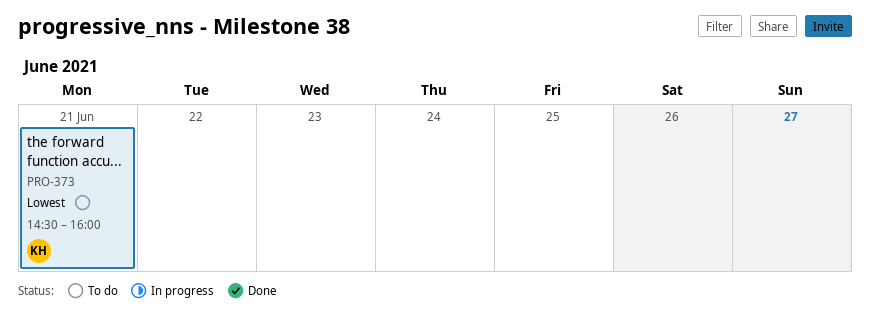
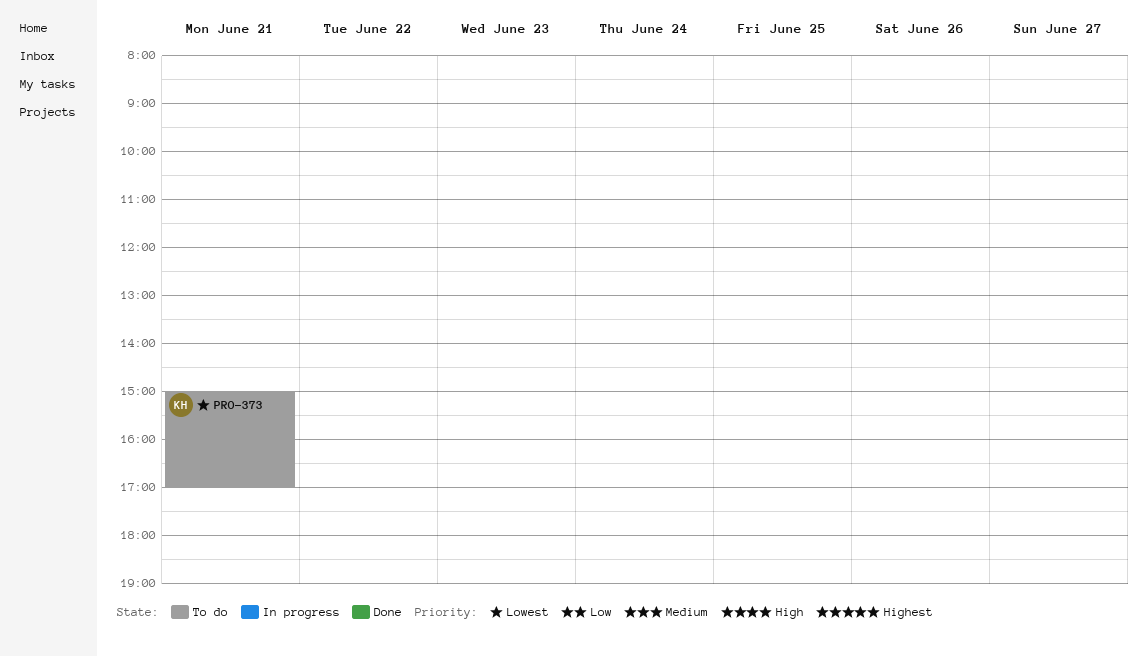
PRO-373, begins: 14:30 -> 15:00
PRO-373, ends: 16:00 -> 17:00

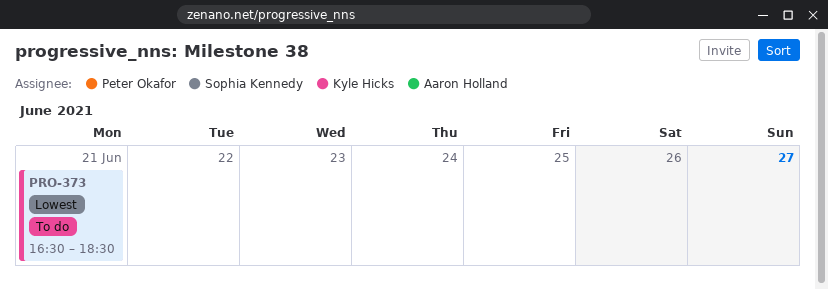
PRO-373, begins: 15:00 -> 16:30
PRO-373, ends: 17:00 -> 18:30

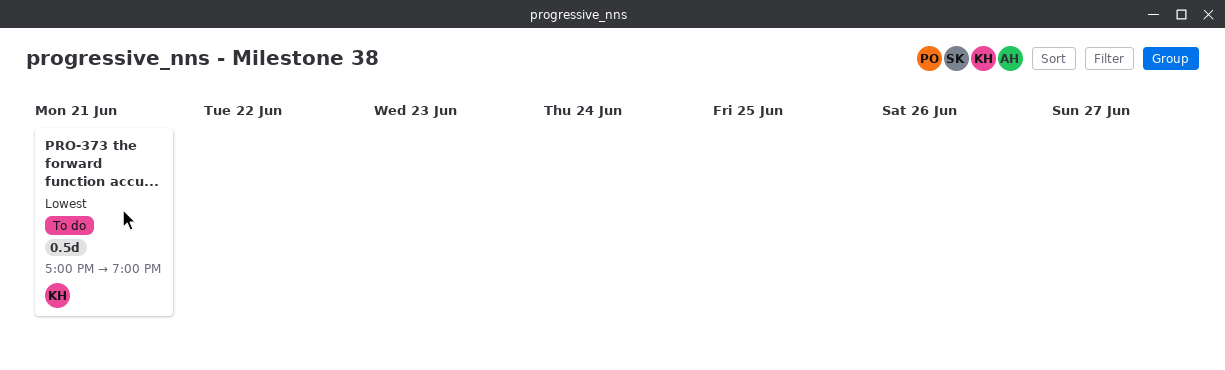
PRO-373, begins: 16:30 -> 17:00
PRO-373, ends: 18:30 -> 19:00

